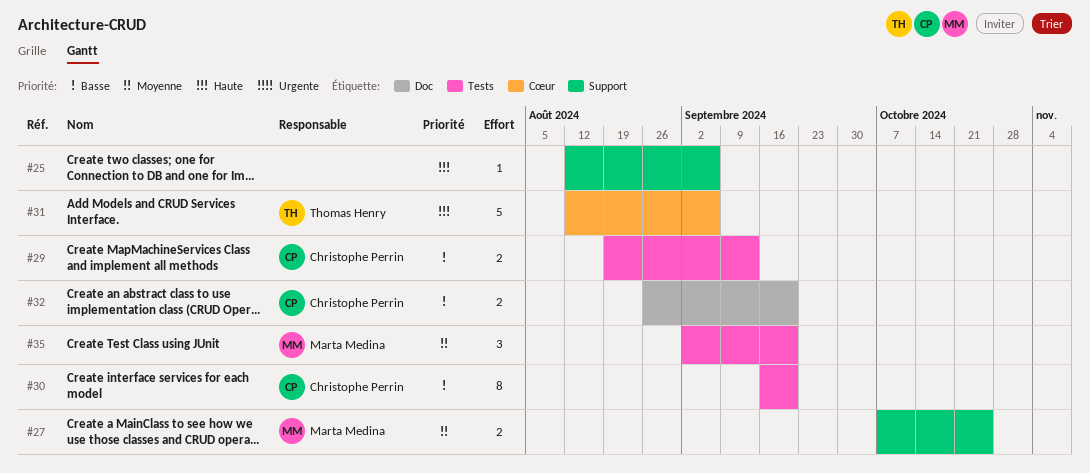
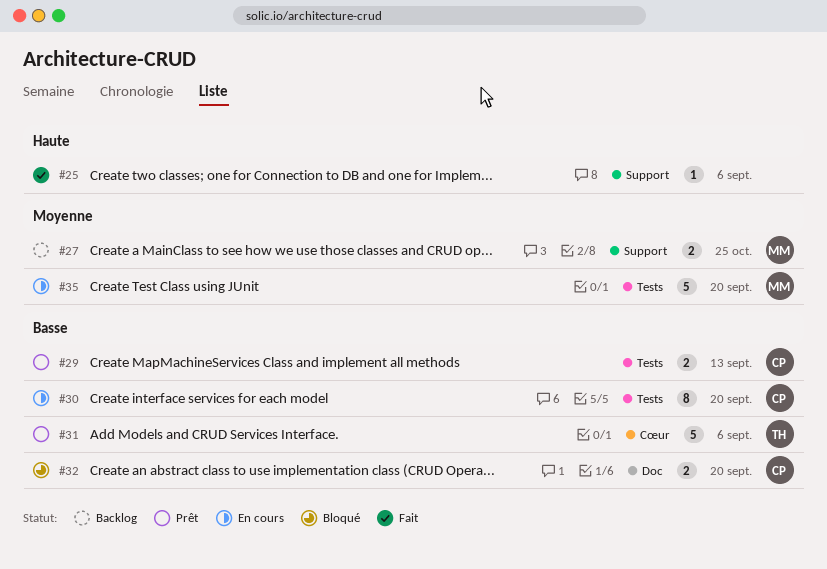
#31, priority: Haute -> Basse
#35, estimate: 3 -> 5

